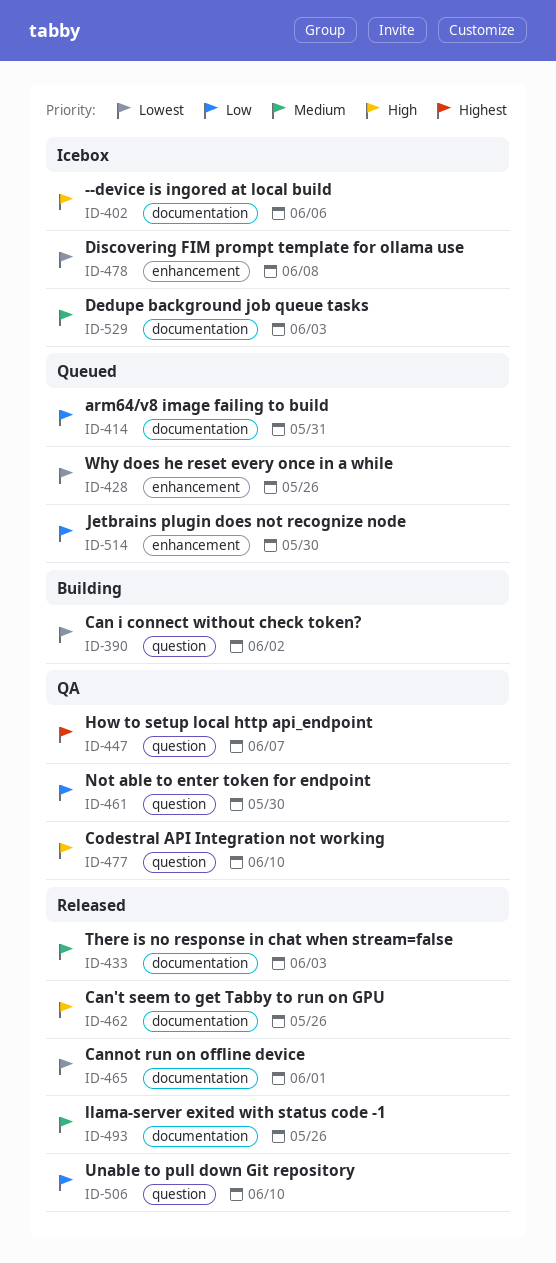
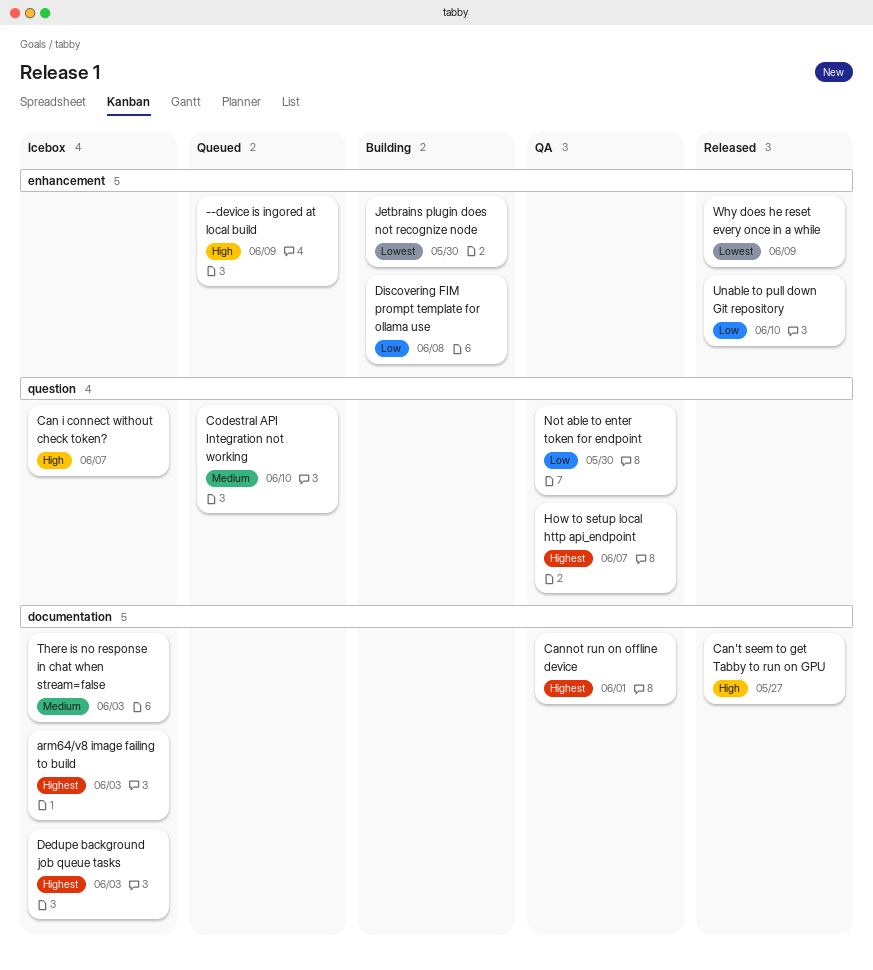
--device is ingored at local build, status: Icebox -> Queued
--device is ingored at local build, label: documentation -> enhancement
--device is ingored at local build, due: Jun 6 -> Jun 9
arm64/v8 image failing to build, status: Queued -> Icebox
arm64/v8 image failing to build, priority: Low -> Highest
arm64/v8 image failing to build, due: May 31 -> Jun 3
Can i connect without check token?, status: Building -> Icebox
Can i connect without check token?, priority: Lowest -> High
Can i connect without check token?, due: Jun 2 -> Jun 7
Can't seem to get Tabby to run on GPU, due: May 26 -> May 27
Cannot run on offline device, status: Released -> QA
Cannot run on offline device, priority: Lowest -> Highest
Codestral API Integration not working, status: QA -> Queued
Codestral API Integration not working, priority: High -> Medium
Dedupe background job queue tasks, priority: Medium -> Highest
Discovering FIM prompt template for ollama use, status: Icebox -> Building
Discovering FIM prompt template for ollama use, priority: Lowest -> Low
Jetbrains plugin does not recognize node, status: Queued -> Building
Jetbrains plugin does not recognize node, priority: Low -> Lowest
llama-server exited with status code -1: present -> none
There is no response in chat when stream=false, status: Released -> Icebox
Unable to pull down Git repository, label: question -> enhancement
Why does he reset every once in a while, status: Queued -> Released
Why does he reset every once in a while, due: May 26 -> Jun 9

